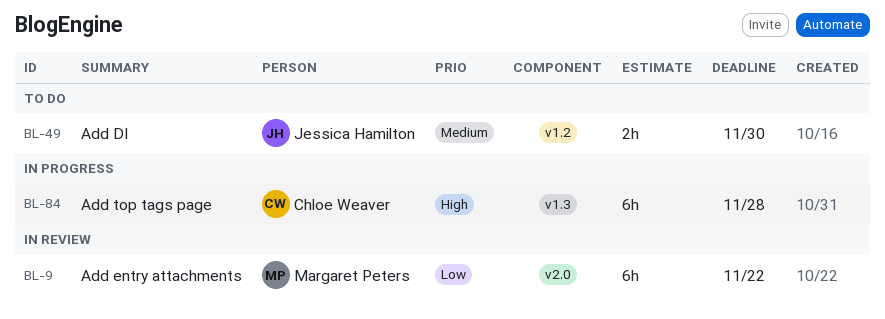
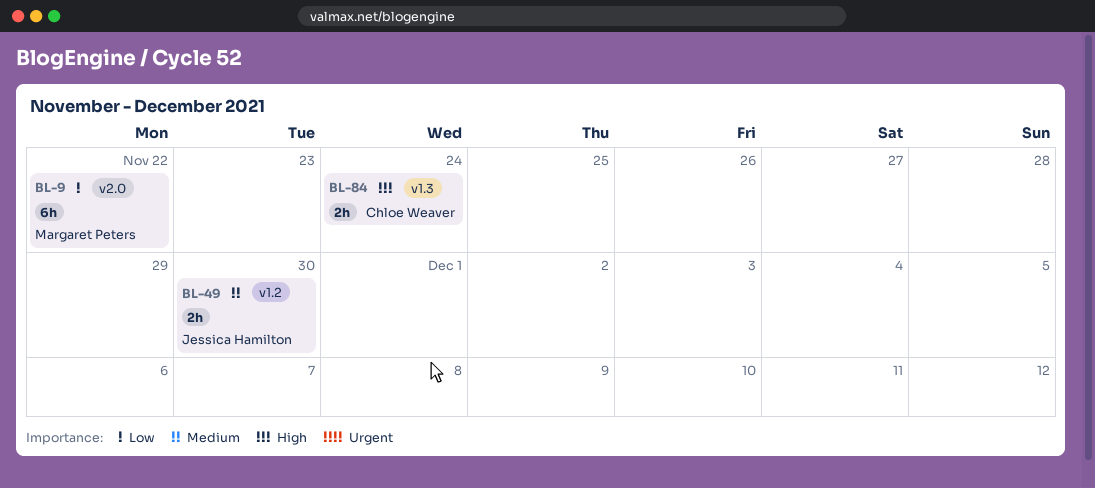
BL-84, estimate: 6h -> 2h
BL-84, due: Nov 28 -> Nov 24

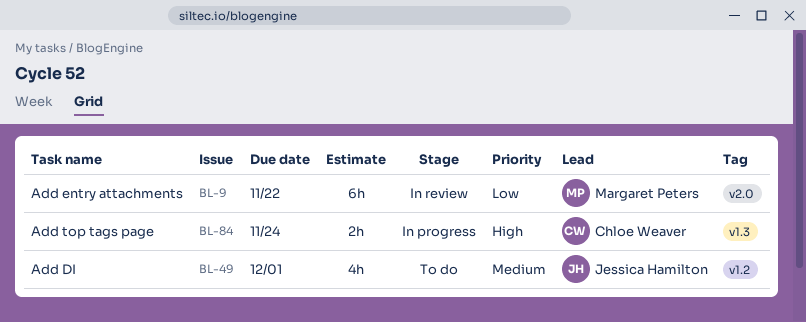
BL-49, estimate: 2h -> 4h
BL-49, due: Nov 30 -> Dec 1

